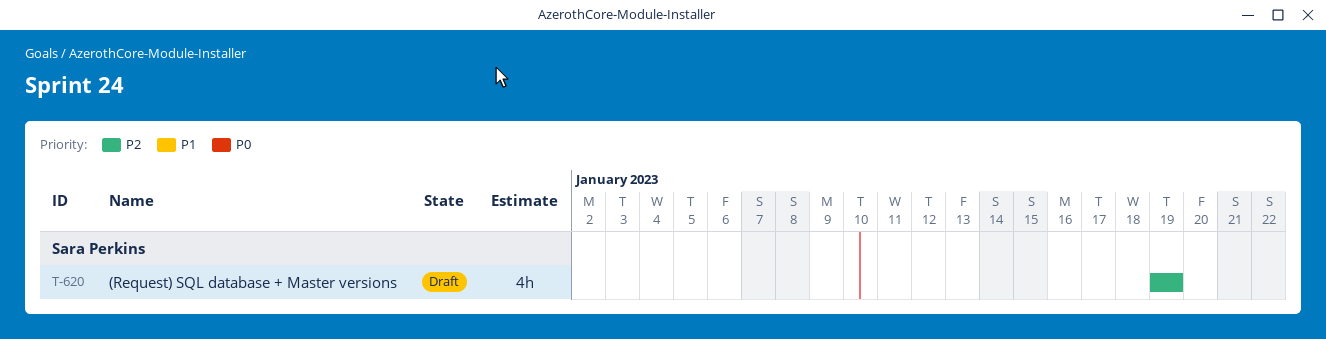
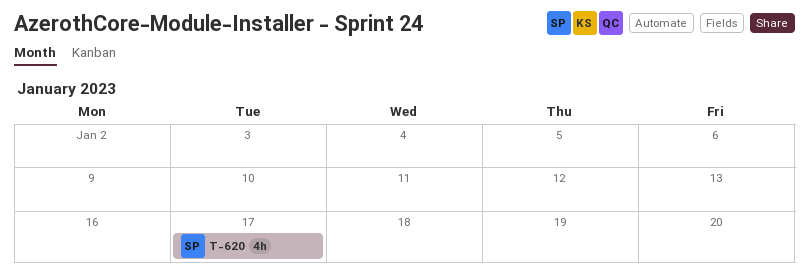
T-620, start: Jan 19 -> Jan 17
T-620, due: Jan 19 -> Jan 17

